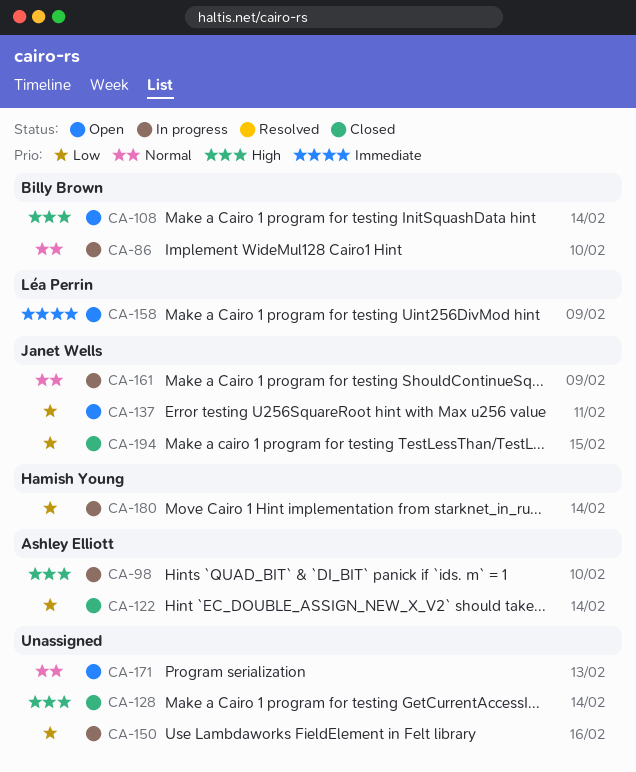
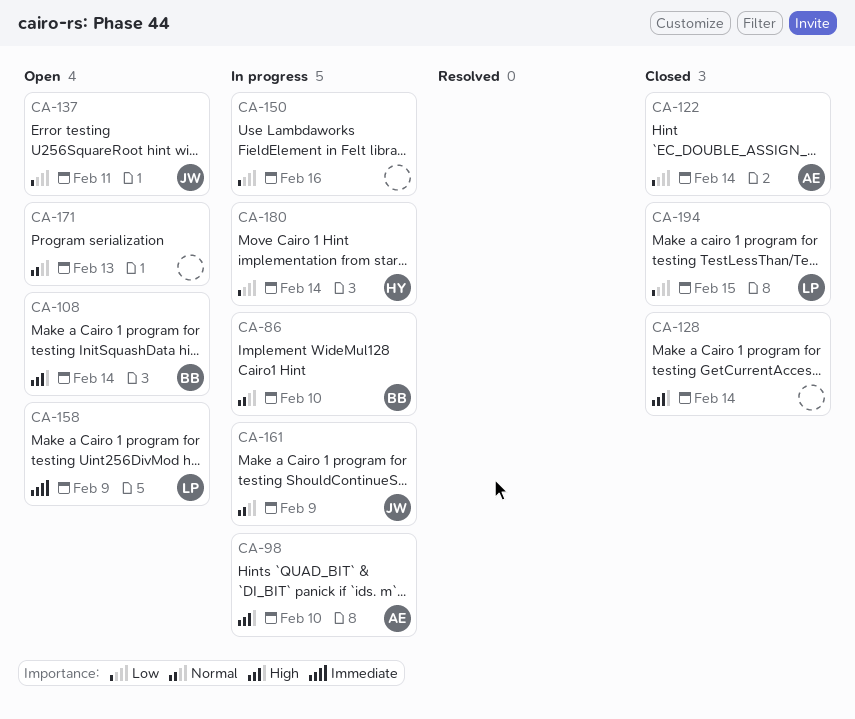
CA-194, owner: Janet Wells -> Léa Perrin

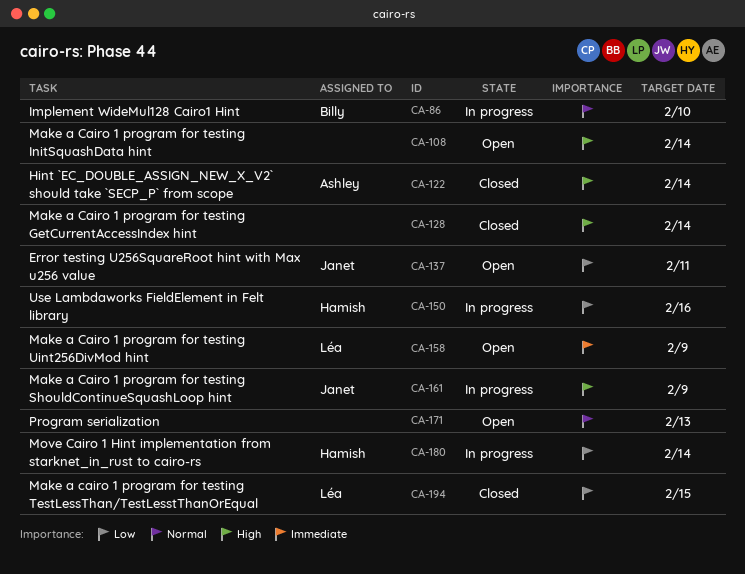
CA-98: present -> none
CA-108, owner: Billy -> none
CA-122, priority: Low -> High
CA-150, owner: none -> Hamish
CA-161, priority: Normal -> High

